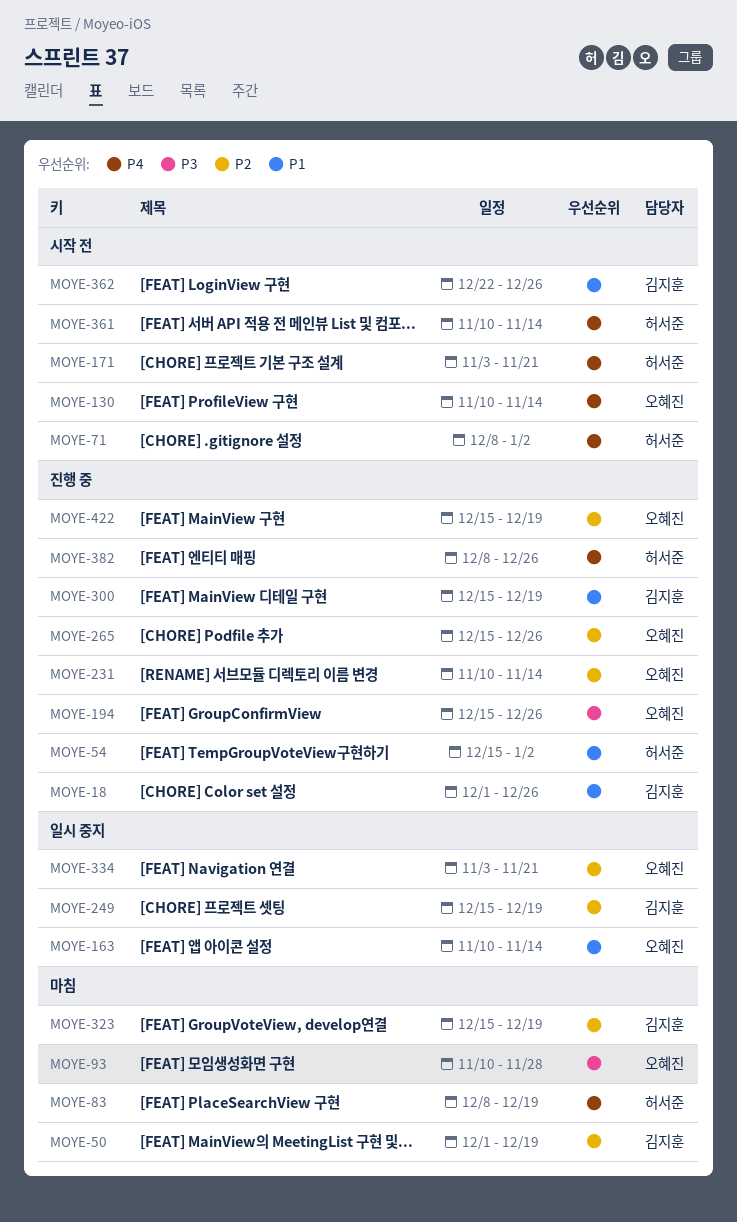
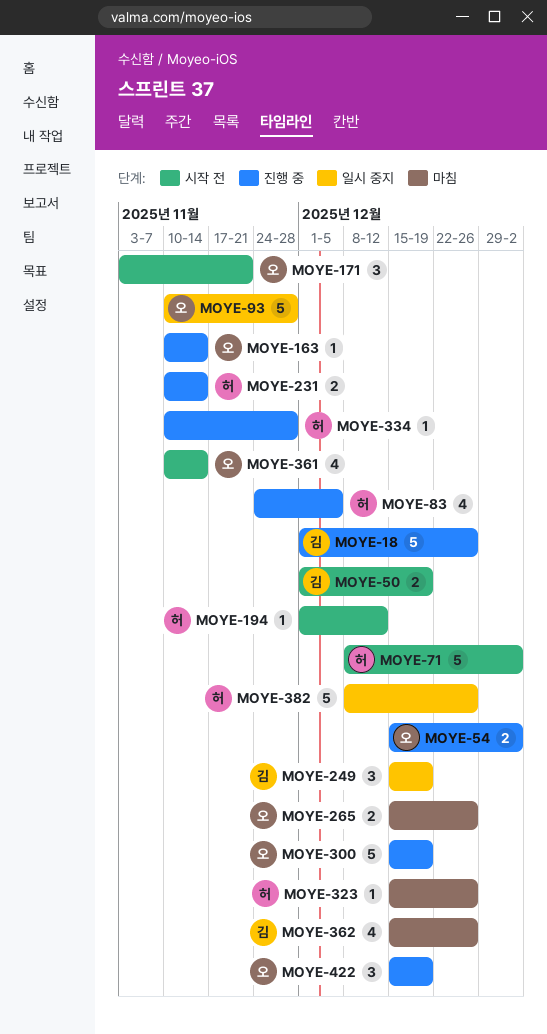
MOYE-50, status: 마침 -> 시작 전
MOYE-54, owner: 허서준 -> 오혜진
MOYE-83, status: 마침 -> 진행 중
MOYE-83, start: Dec 8 -> Nov 24
MOYE-83, due: Dec 19 -> Dec 5
MOYE-93, status: 마침 -> 일시 중지
MOYE-130: present -> none
MOYE-163, status: 일시 중지 -> 진행 중
MOYE-171, owner: 허서준 -> 오혜진
MOYE-194, status: 진행 중 -> 시작 전
MOYE-194, owner: 오혜진 -> 허서준
MOYE-194, start: Dec 15 -> Dec 1
MOYE-194, due: Dec 26 -> Dec 12
MOYE-231, owner: 오혜진 -> 허서준
MOYE-265, status: 진행 중 -> 마침
MOYE-300, owner: 김지훈 -> 오혜진
MOYE-323, owner: 김지훈 -> 허서준
MOYE-323, due: Dec 19 -> Dec 26
MOYE-334, status: 일시 중지 -> 진행 중
MOYE-334, owner: 오혜진 -> 허서준
MOYE-334, start: Nov 3 -> Nov 10
MOYE-334, due: Nov 21 -> Nov 28
MOYE-361, owner: 허서준 -> 오혜진
MOYE-362, status: 시작 전 -> 마침
MOYE-362, start: Dec 22 -> Dec 15
MOYE-382, status: 진행 중 -> 일시 중지

